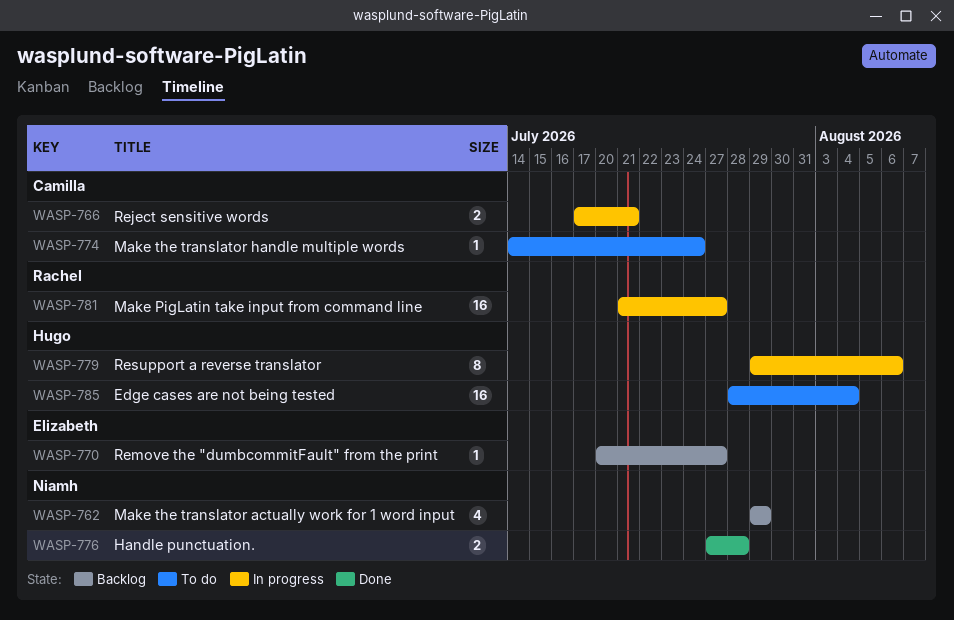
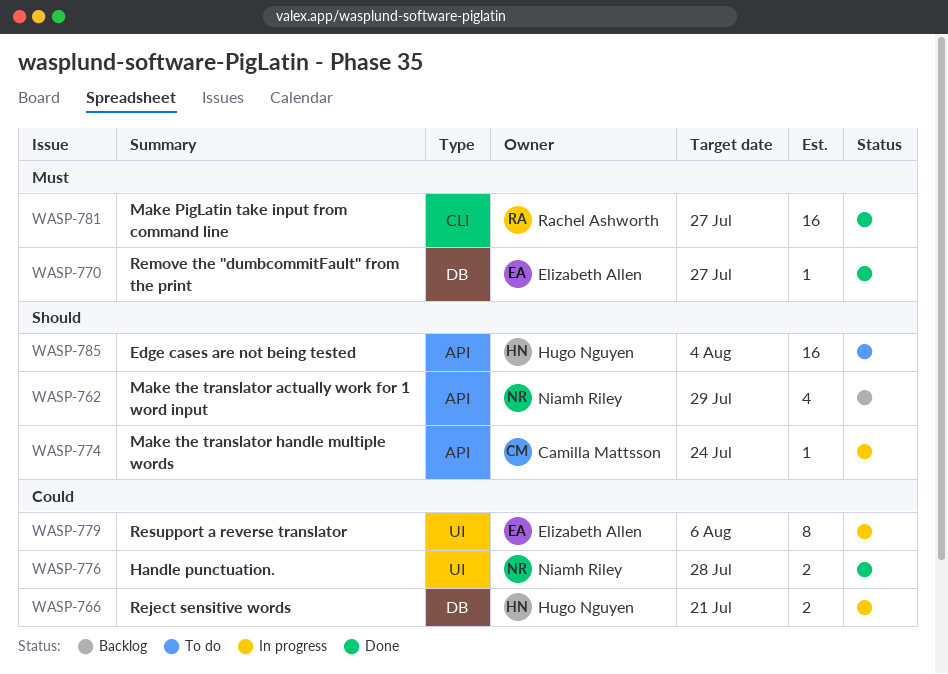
WASP-766, owner: Camilla Mattsson -> Hugo Nguyen
WASP-770, status: Backlog -> Done
WASP-774, status: To do -> In progress
WASP-779, owner: Hugo Nguyen -> Elizabeth Allen
WASP-781, status: In progress -> Done

